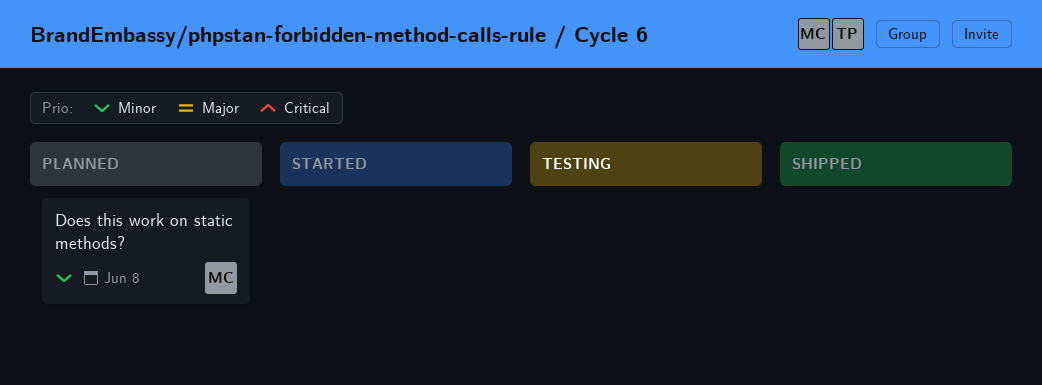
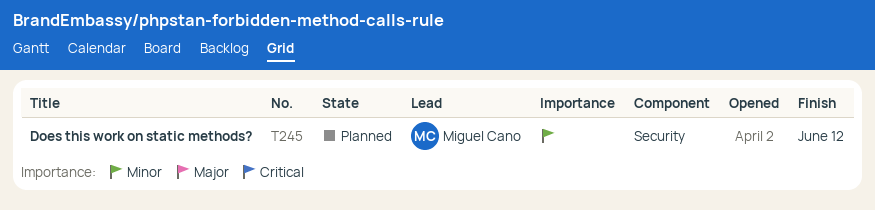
Does this work on static methods?, due: Jun 8 -> Jun 12

